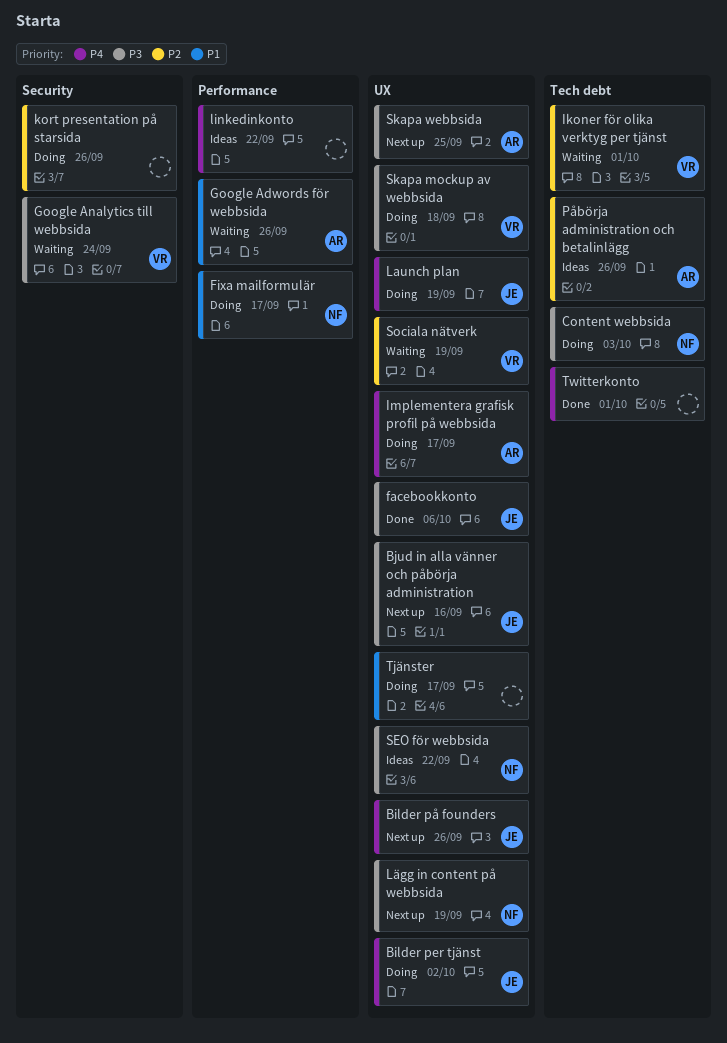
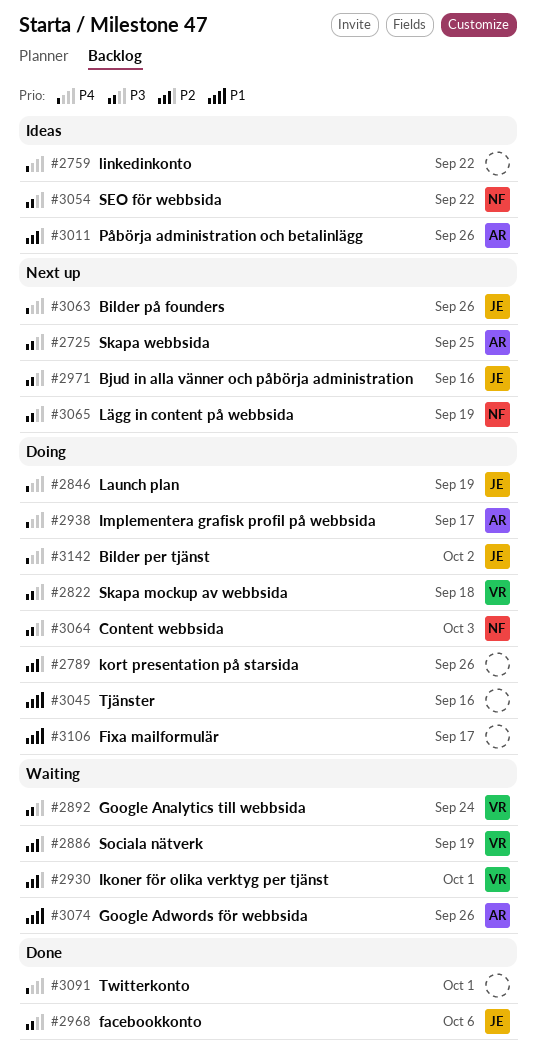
Fixa mailformulär, owner: NF -> none
Tjänster, due: Sep 17 -> Sep 16

